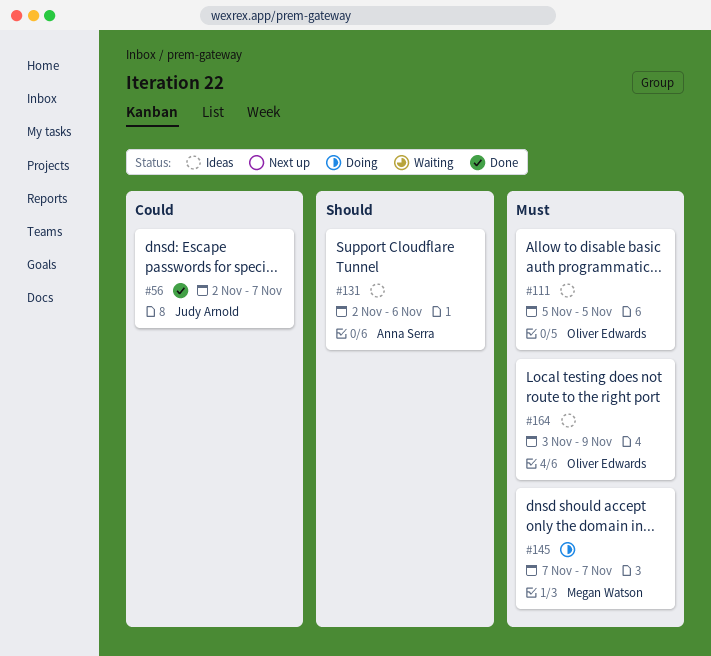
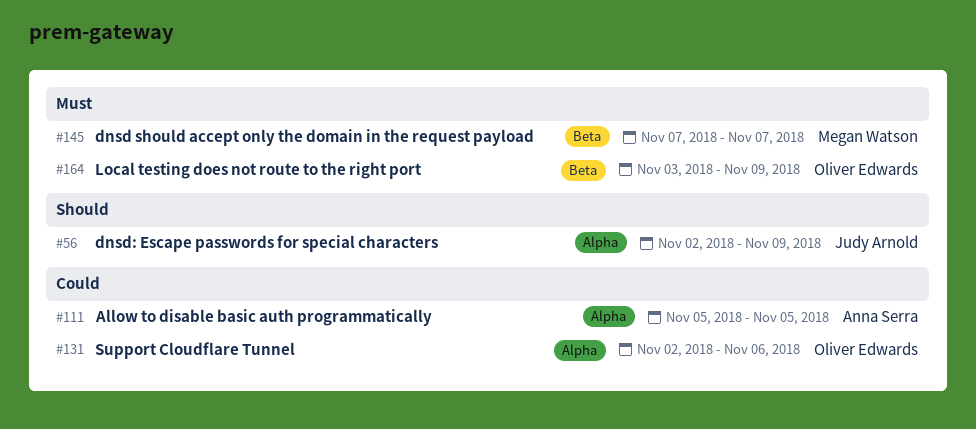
#56, priority: Could -> Should
#56, due: Nov 7 -> Nov 9
#111, owner: Oliver Edwards -> Anna Serra
#111, priority: Must -> Could
#131, owner: Anna Serra -> Oliver Edwards
#131, priority: Should -> Could

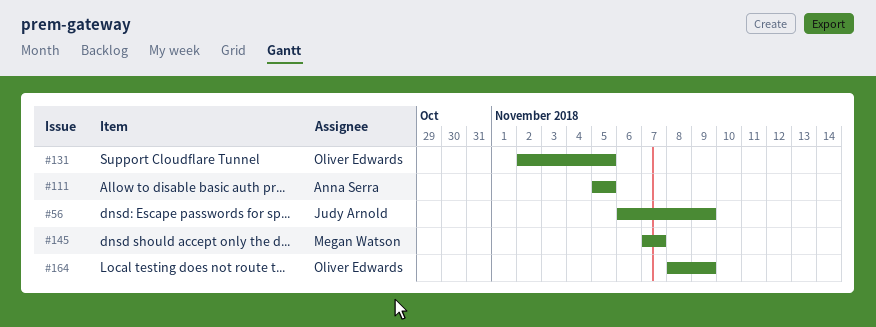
#56, start: Nov 2 -> Nov 6
#131, due: Nov 6 -> Nov 5
#164, start: Nov 3 -> Nov 8

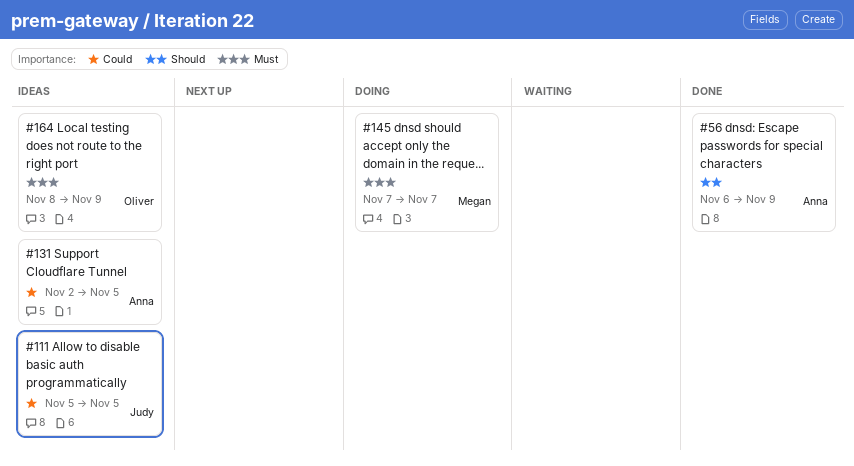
#56, owner: Judy Arnold -> Anna Serra
#111, owner: Anna Serra -> Judy Arnold
#131, owner: Oliver Edwards -> Anna Serra

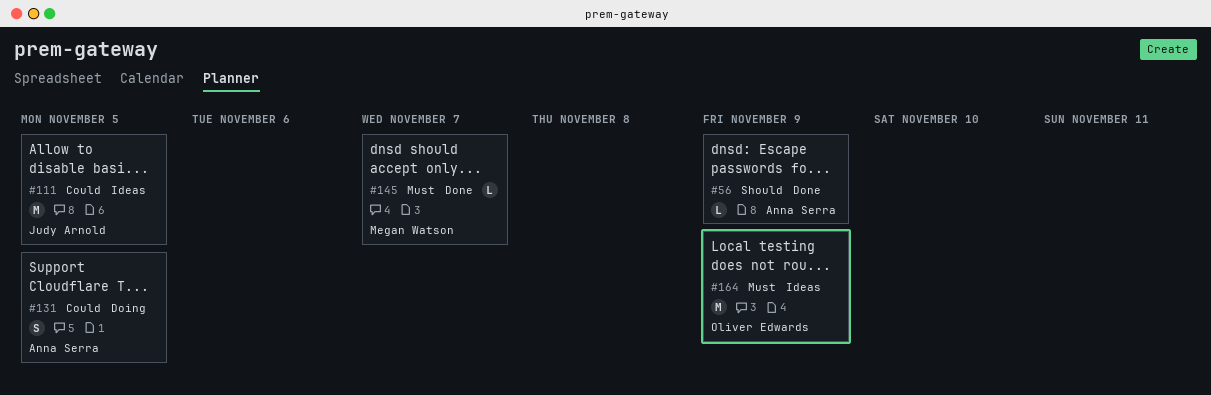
#131, status: Ideas -> Doing
#145, status: Doing -> Done

